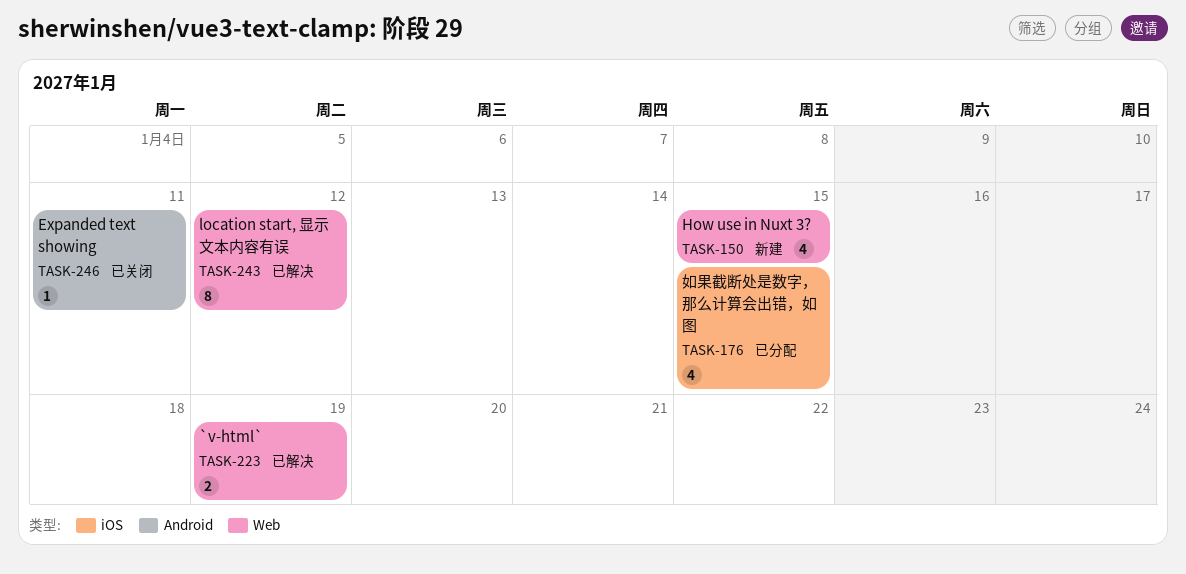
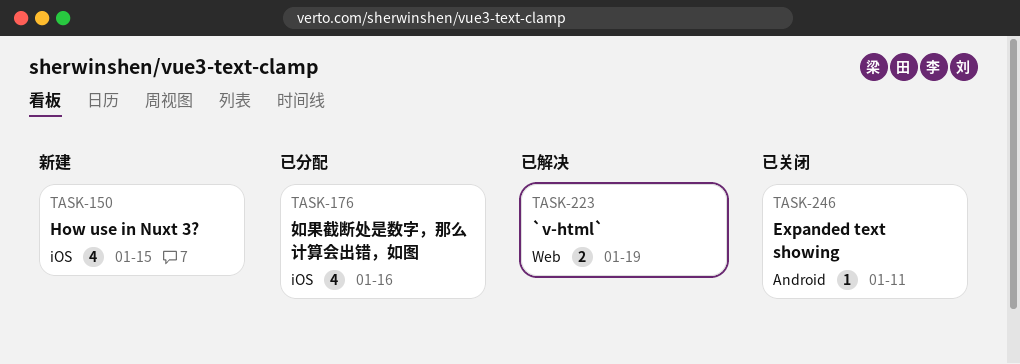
TASK-150, label: Web -> iOS
TASK-176, due: Jan 15 -> Jan 16
TASK-243: present -> none

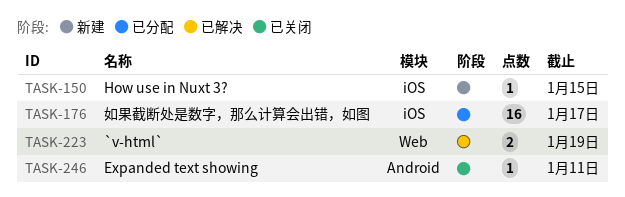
TASK-150, estimate: 4 -> 1
TASK-176, estimate: 4 -> 16
TASK-176, due: Jan 16 -> Jan 17

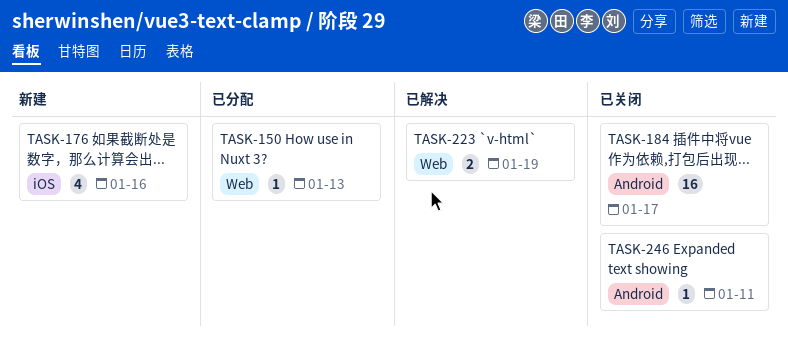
TASK-150, status: 新建 -> 已分配
TASK-150, label: iOS -> Web
TASK-150, due: Jan 15 -> Jan 13
TASK-176, status: 已分配 -> 新建
TASK-176, estimate: 16 -> 4
TASK-176, due: Jan 17 -> Jan 16
TASK-184: none -> present

